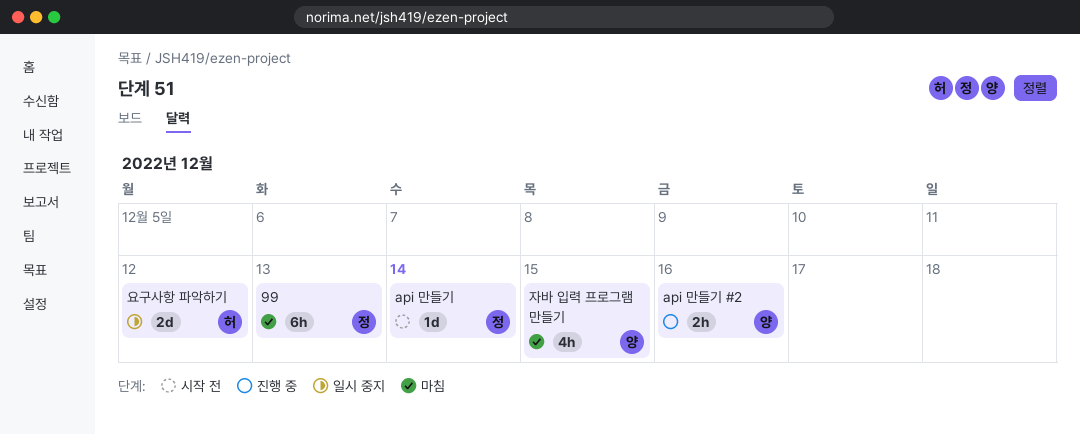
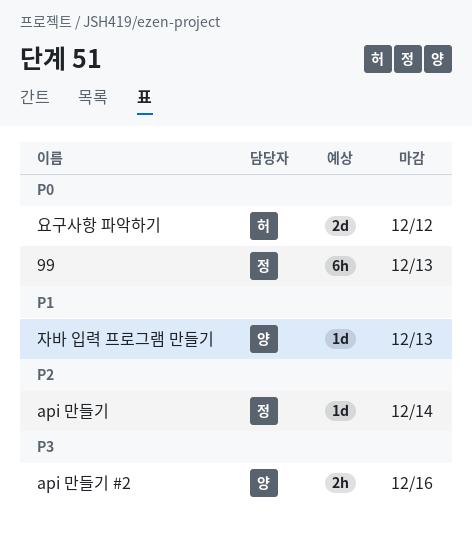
자바 입력 프로그램 만들기, estimate: 4h -> 1d
자바 입력 프로그램 만들기, due: Dec 15 -> Dec 13

